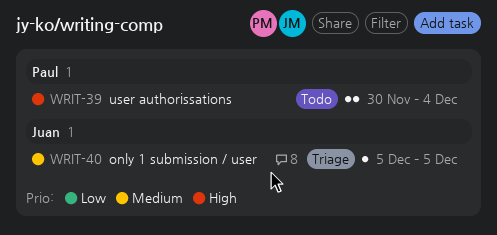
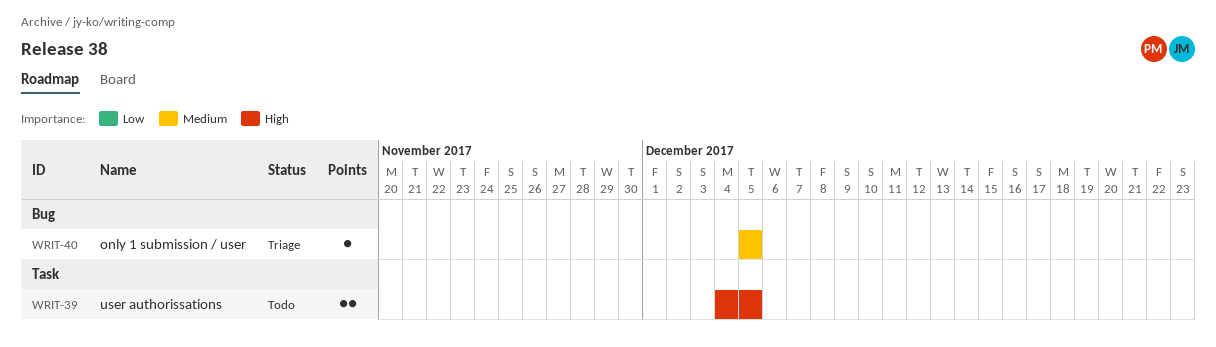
WRIT-39, start: Nov 30 -> Dec 4
WRIT-39, due: Dec 4 -> Dec 5

